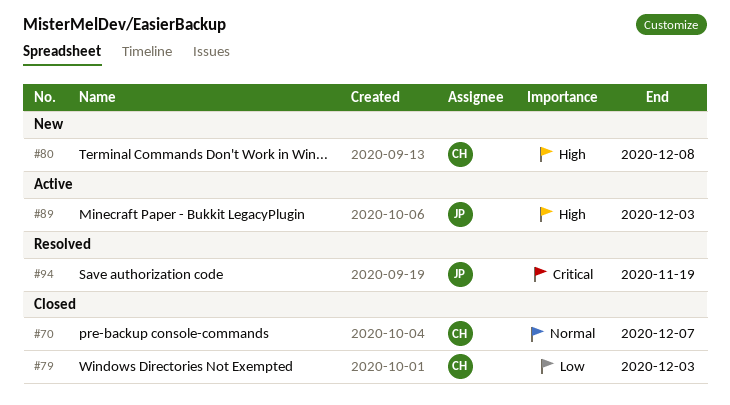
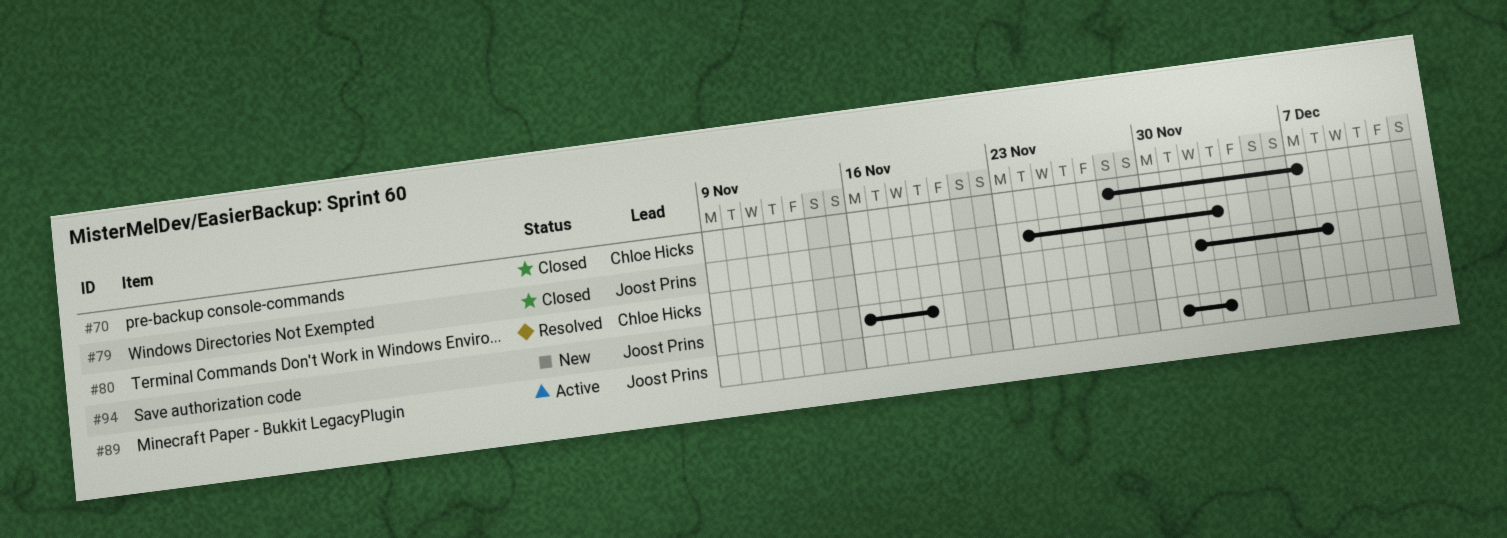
#79, owner: Chloe Hicks -> Joost Prins
#80, status: New -> Resolved
#94, status: Resolved -> New

